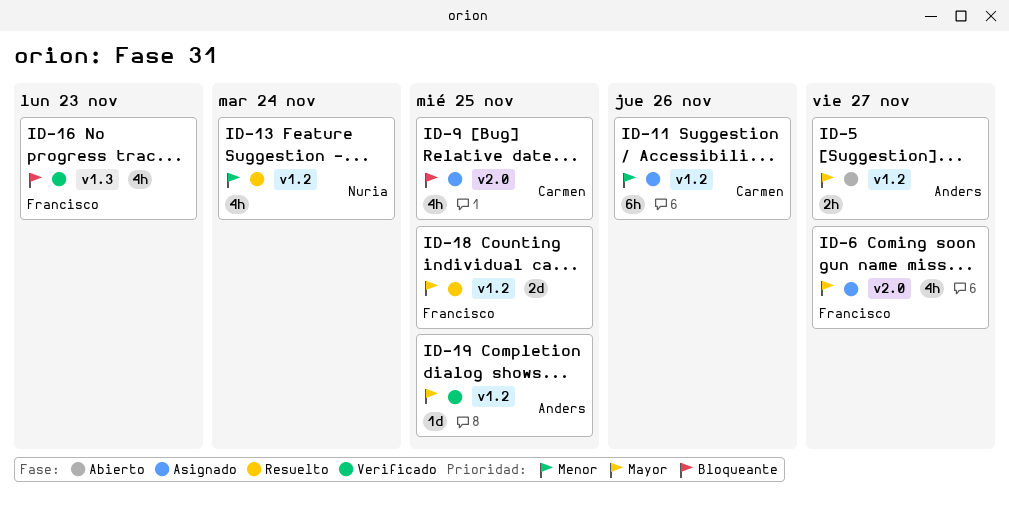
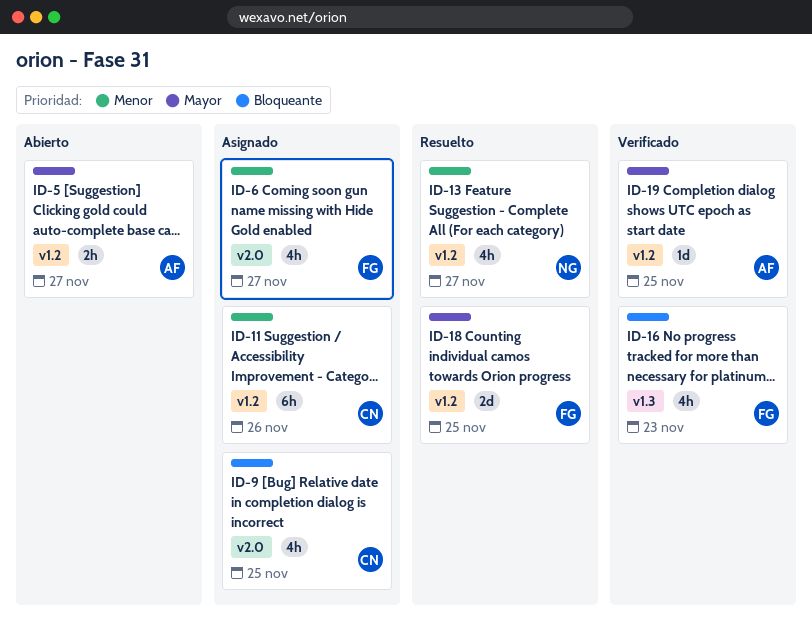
ID-6, priority: Mayor -> Menor
ID-13, due: Nov 24 -> Nov 27

